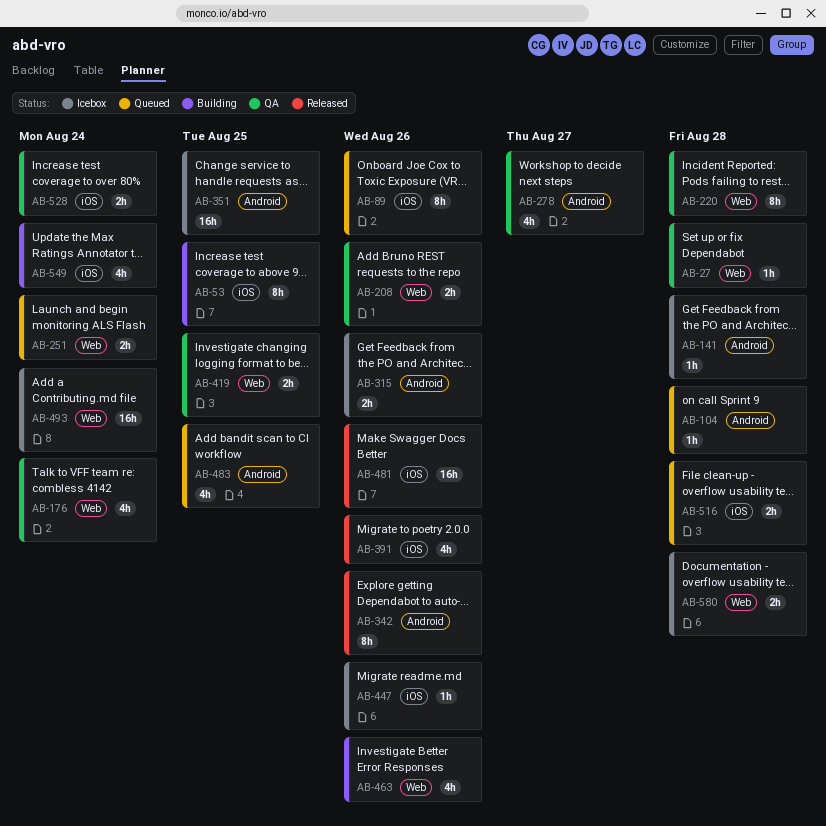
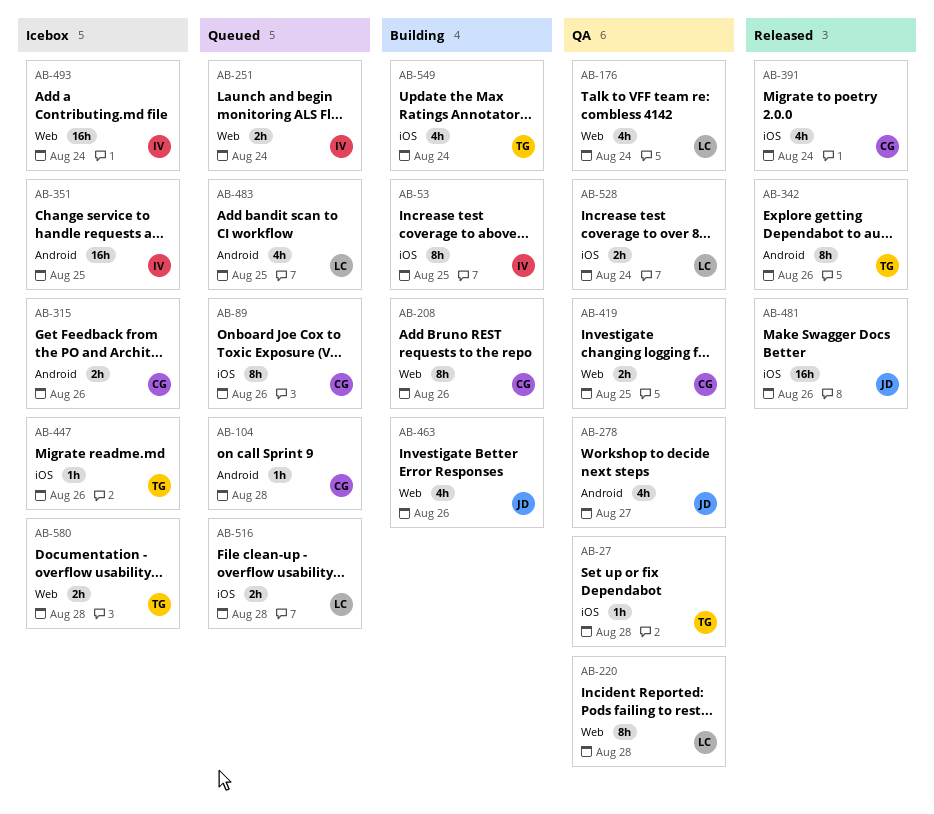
AB-27, label: Web -> iOS
AB-141: present -> none
AB-208, status: QA -> Building
AB-208, estimate: 2h -> 8h
AB-391, due: Aug 26 -> Aug 24

